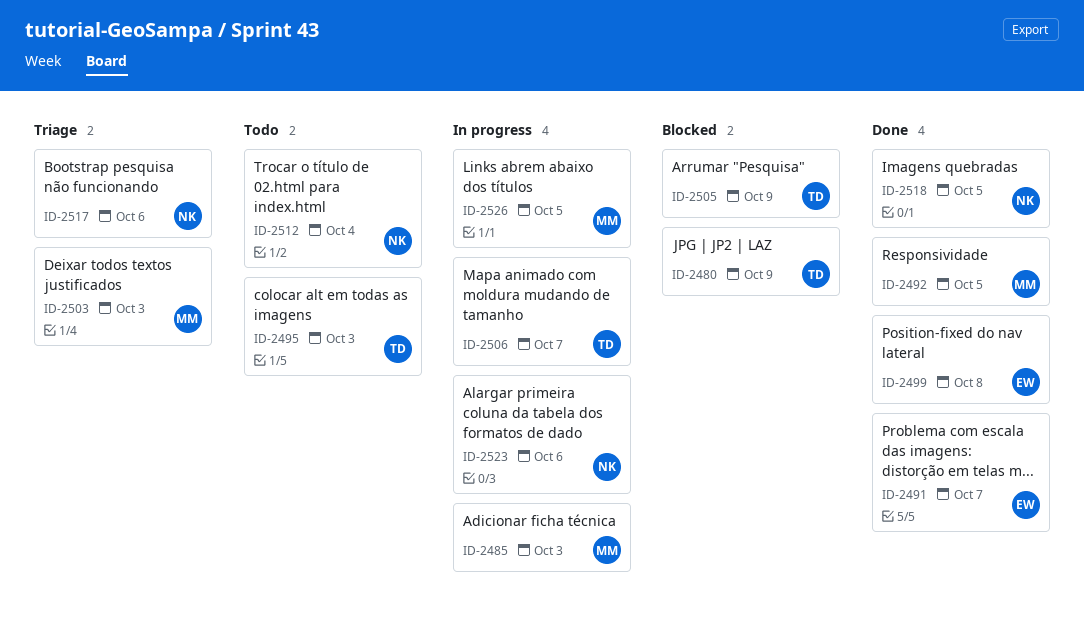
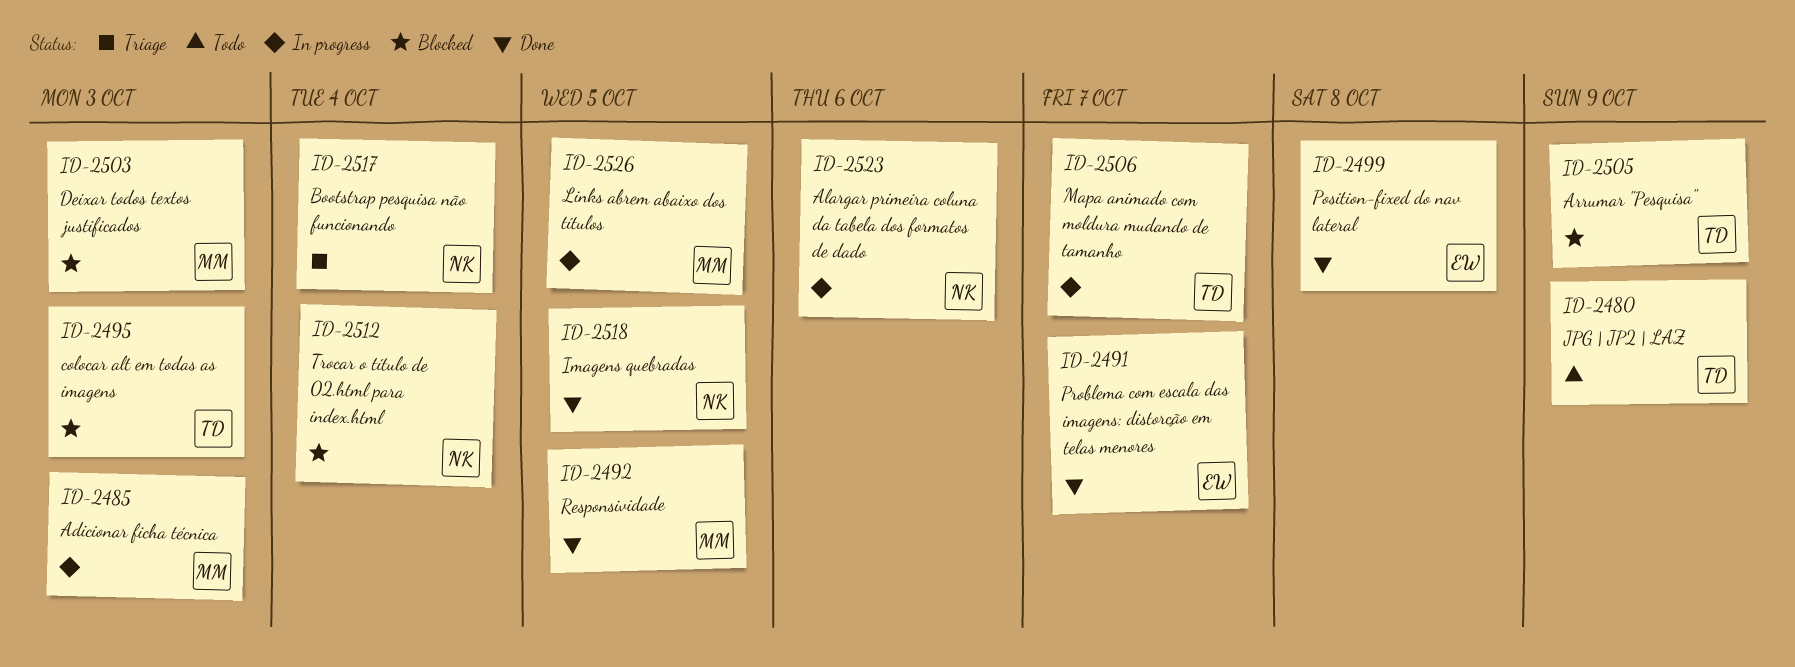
ID-2480, status: Blocked -> Todo
ID-2495, status: Todo -> Blocked
ID-2503, status: Triage -> Blocked
ID-2512, status: Todo -> Blocked
ID-2517, due: Oct 6 -> Oct 4

